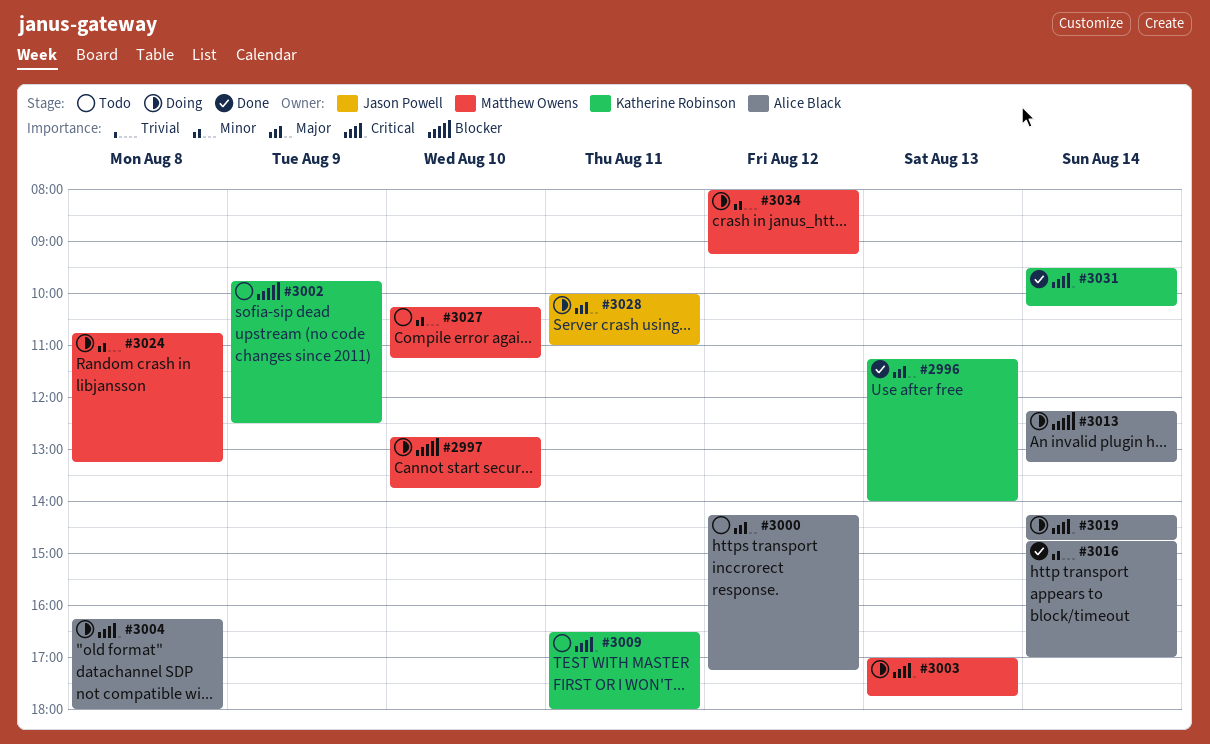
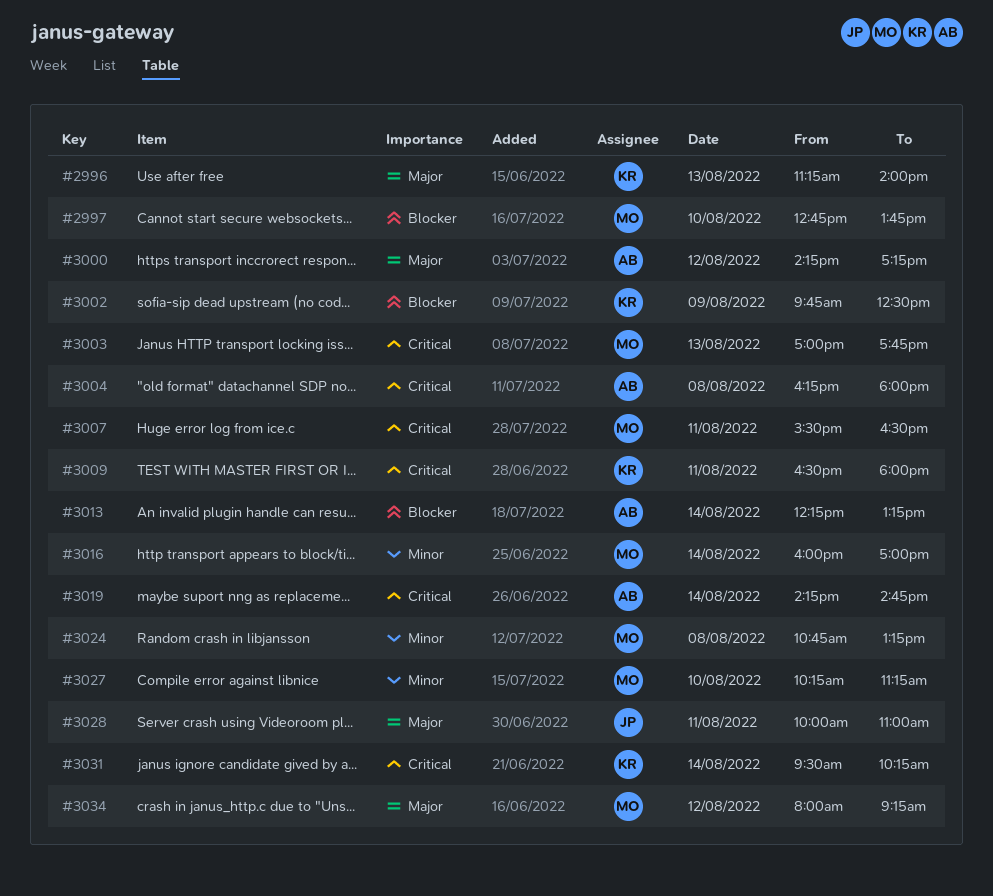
#3007: none -> present
#3016, owner: Alice Black -> Matthew Owens
#3016, begins: 14:45 -> 16:00
#3034, priority: Minor -> Major

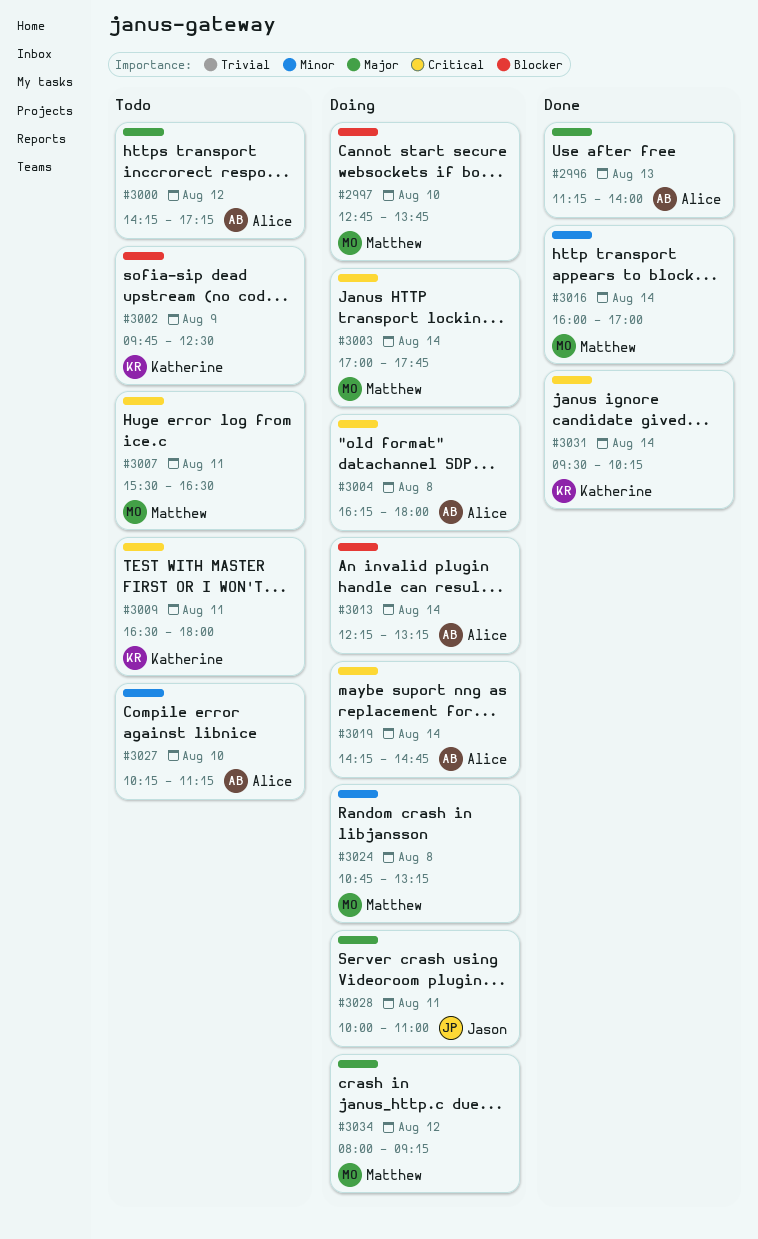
#2996, owner: Katherine -> Alice
#3003, day: Aug 13 -> Aug 14
#3027, owner: Matthew -> Alice

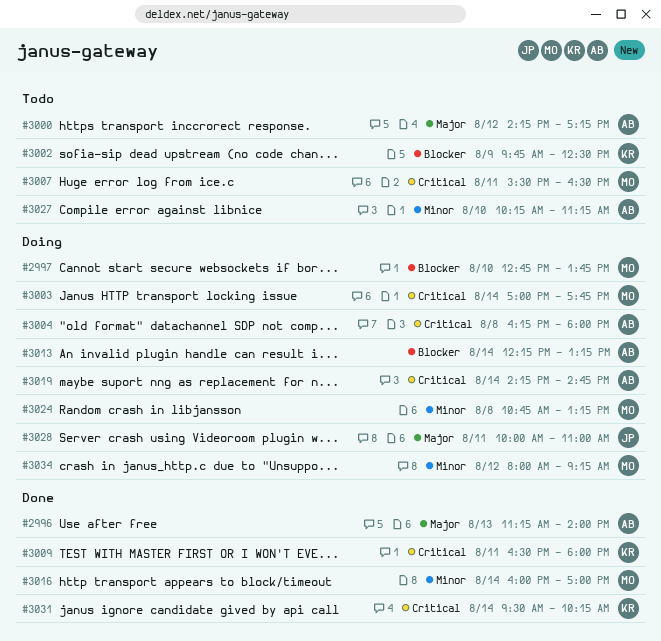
#3009, status: Todo -> Done
#3034, priority: Major -> Minor

